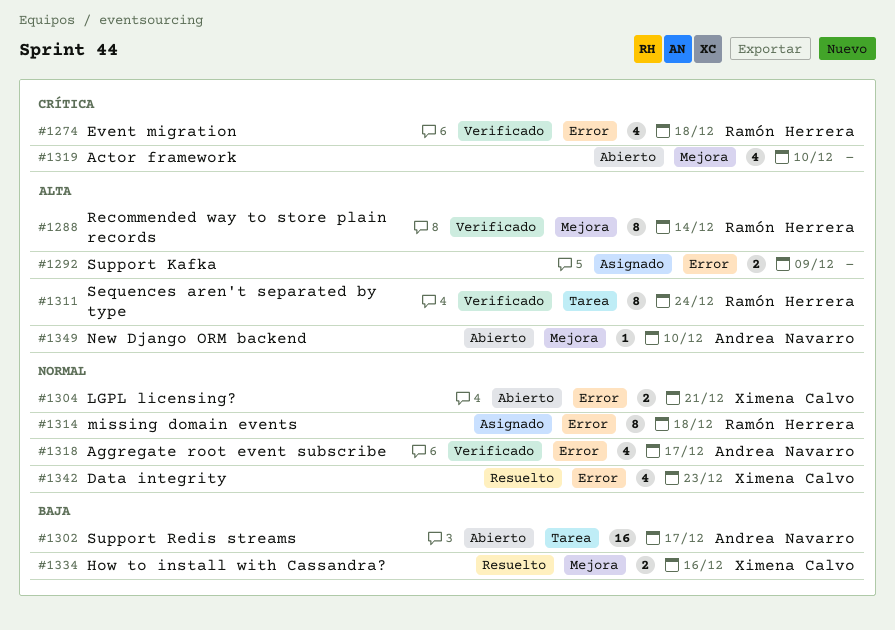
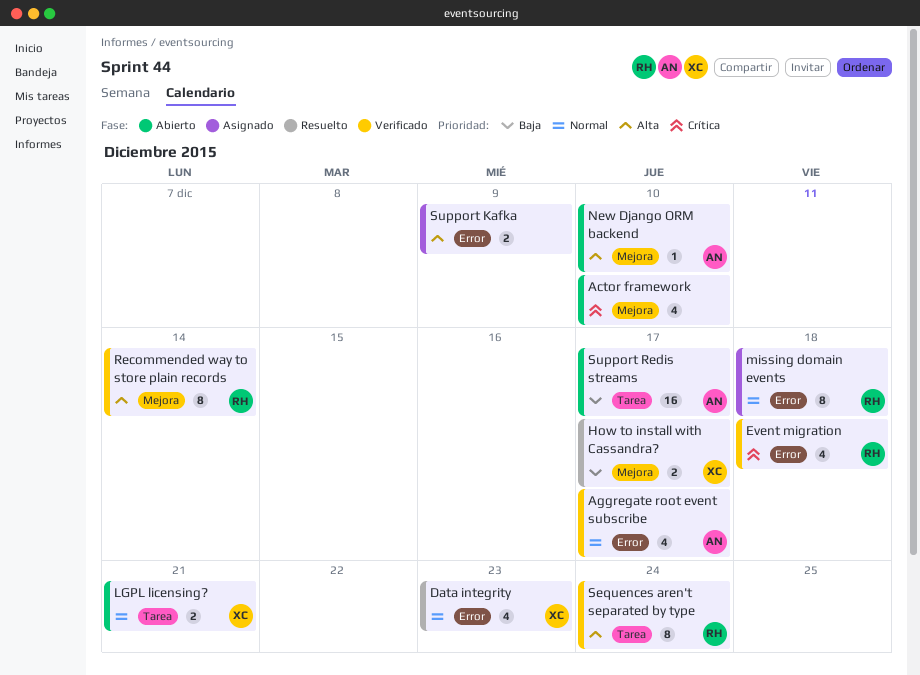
How to install with Cassandra?, due: Dec 16 -> Dec 17
LGPL licensing?, label: Error -> Tarea

